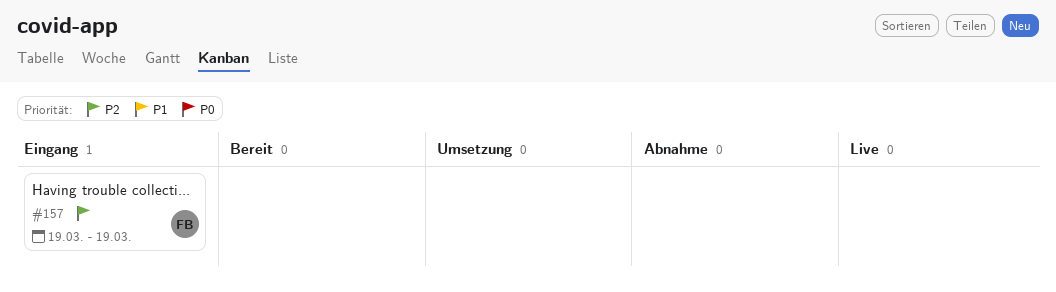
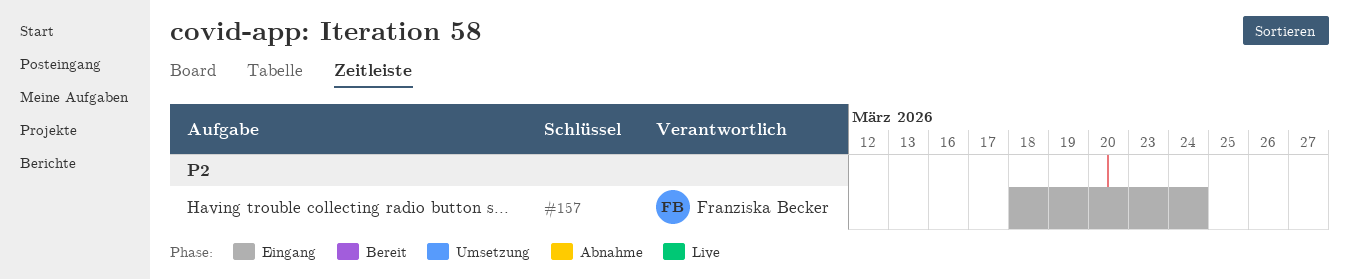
#157, start: Mar 19 -> Mar 18
#157, due: Mar 19 -> Mar 24

